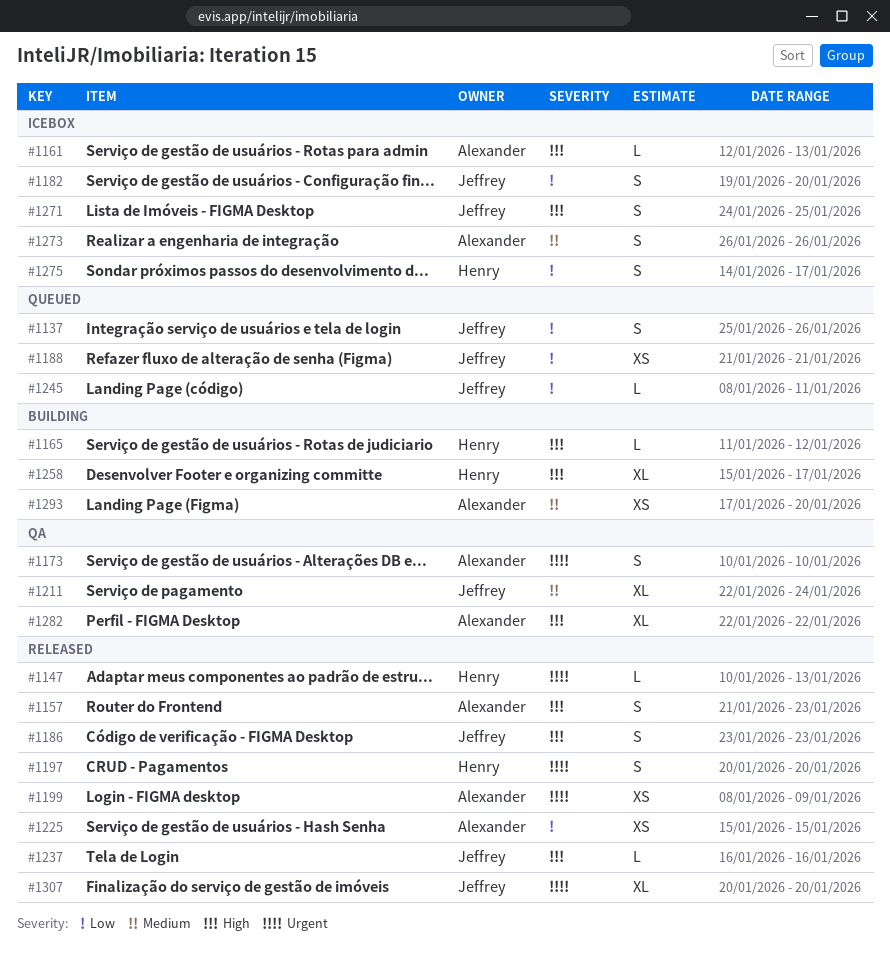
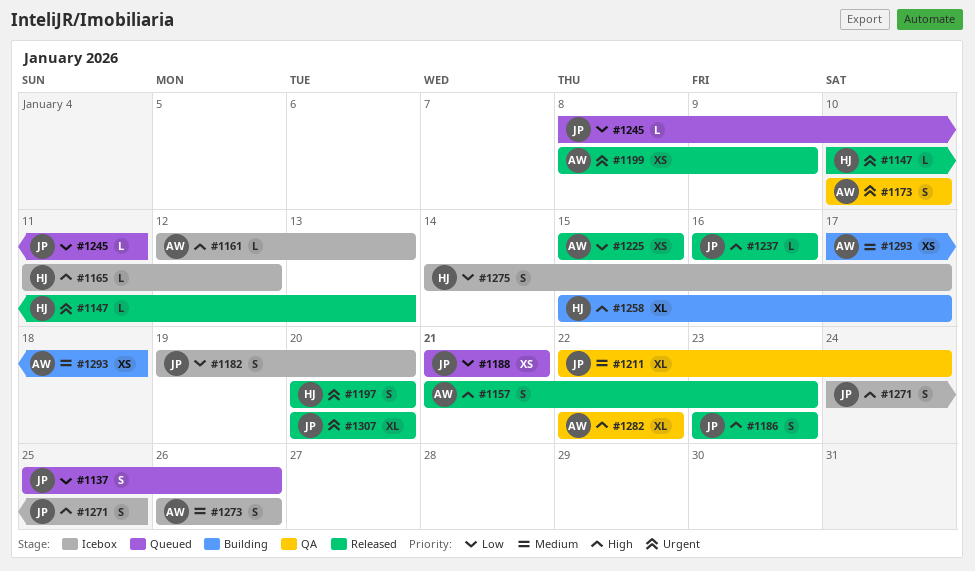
#1165, status: Building -> Icebox
#1293, due: Jan 20 -> Jan 18

